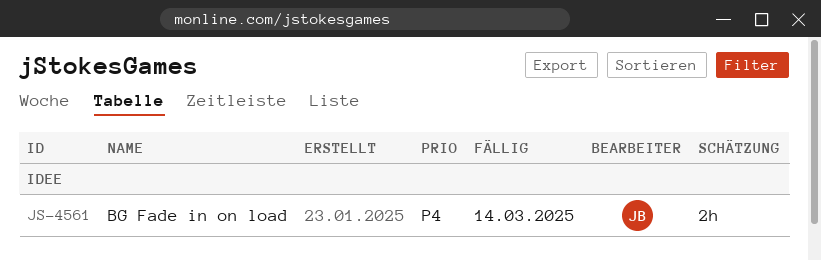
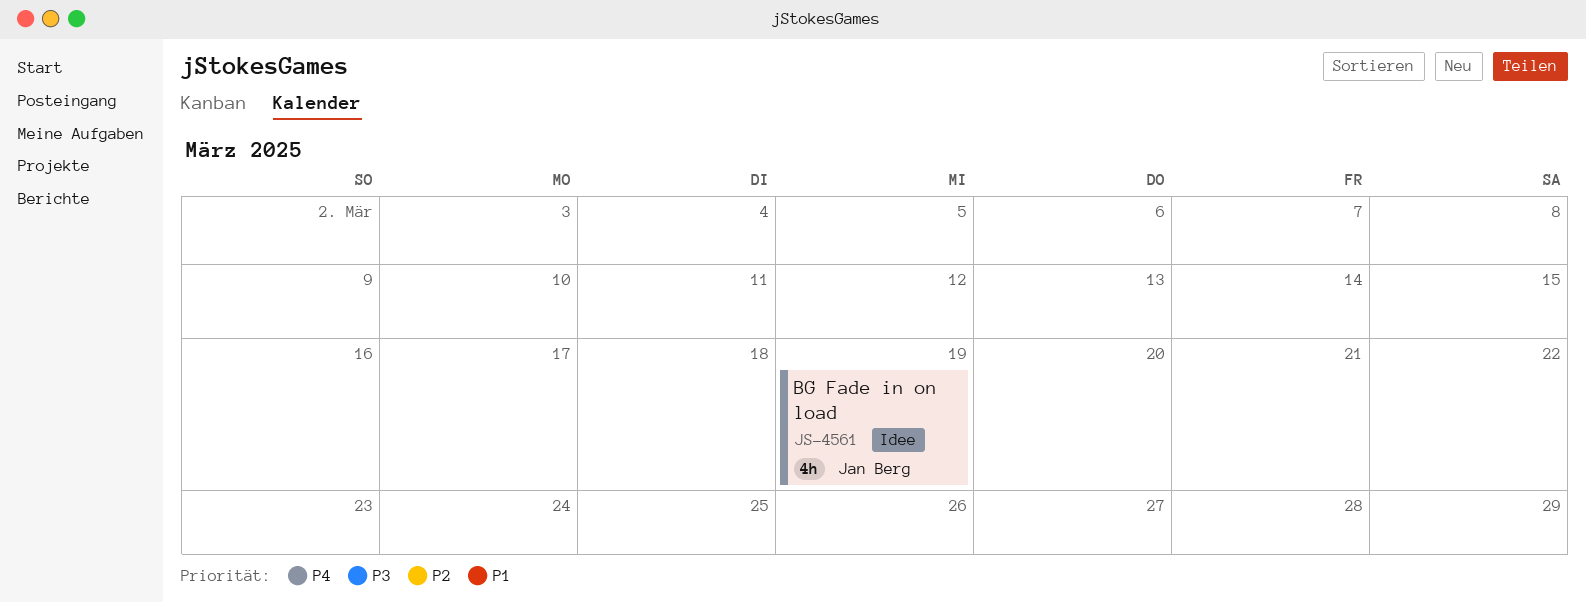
JS-4561, estimate: 2h -> 4h
JS-4561, due: Mar 14 -> Mar 19

